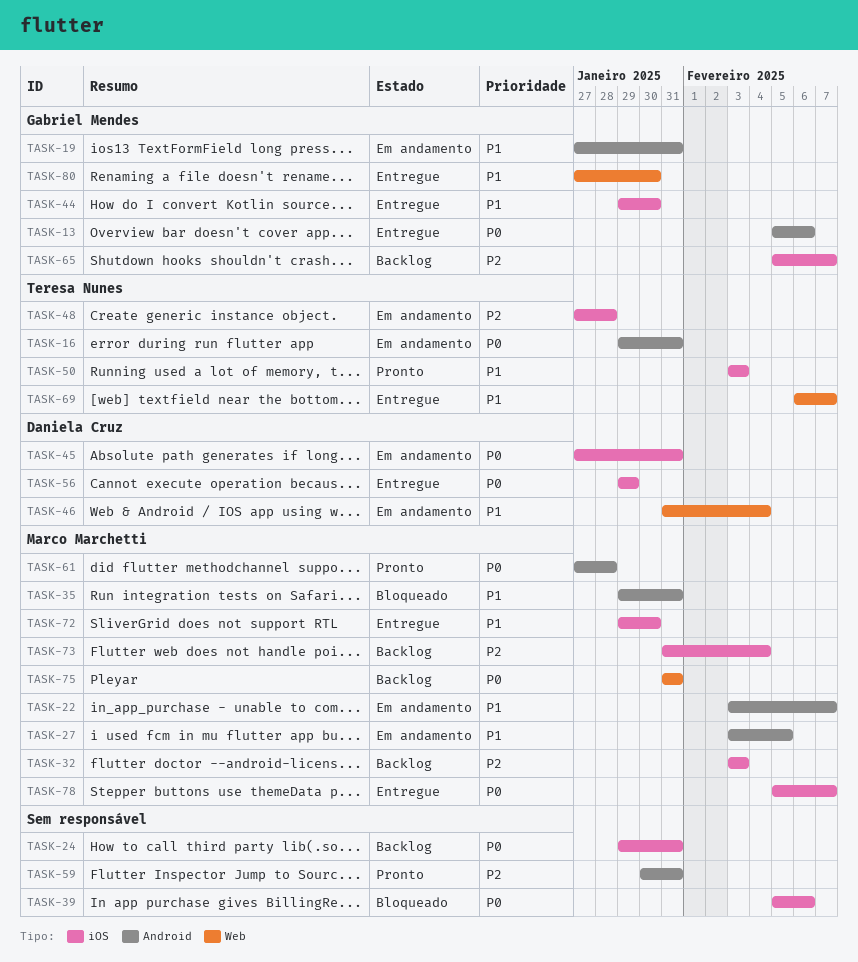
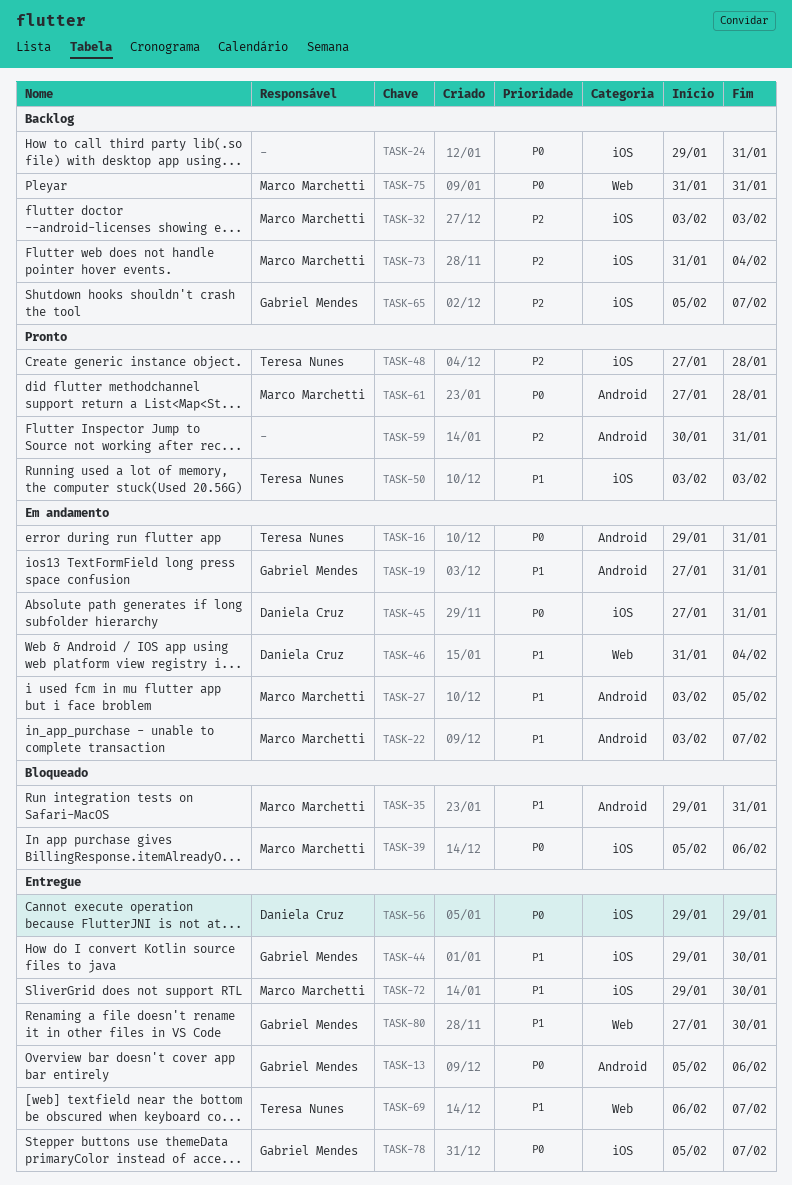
TASK-39, owner: none -> Marco Marchetti
TASK-48, status: Em andamento -> Pronto
TASK-78, owner: Marco Marchetti -> Gabriel Mendes

